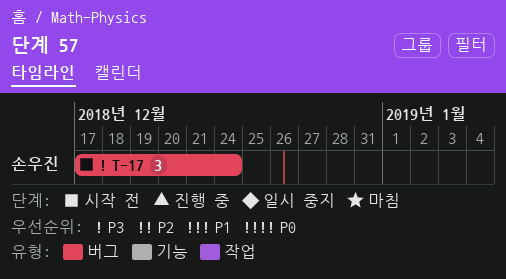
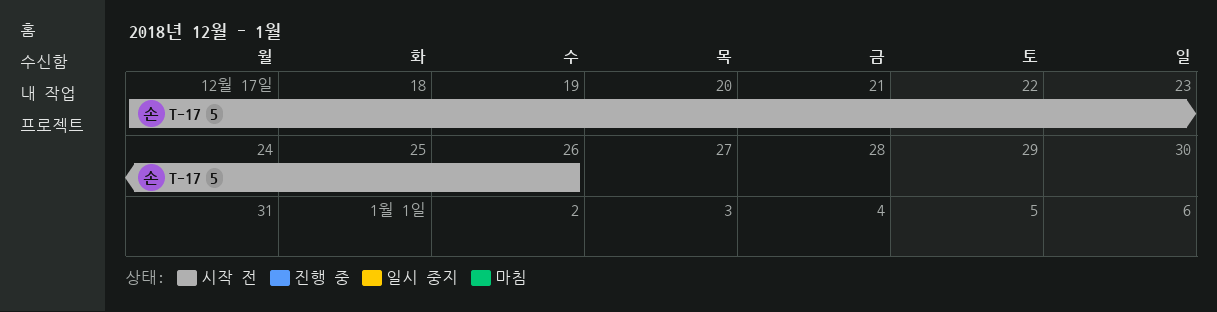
T-17, estimate: 3 -> 5
T-17, due: Dec 24 -> Dec 26

